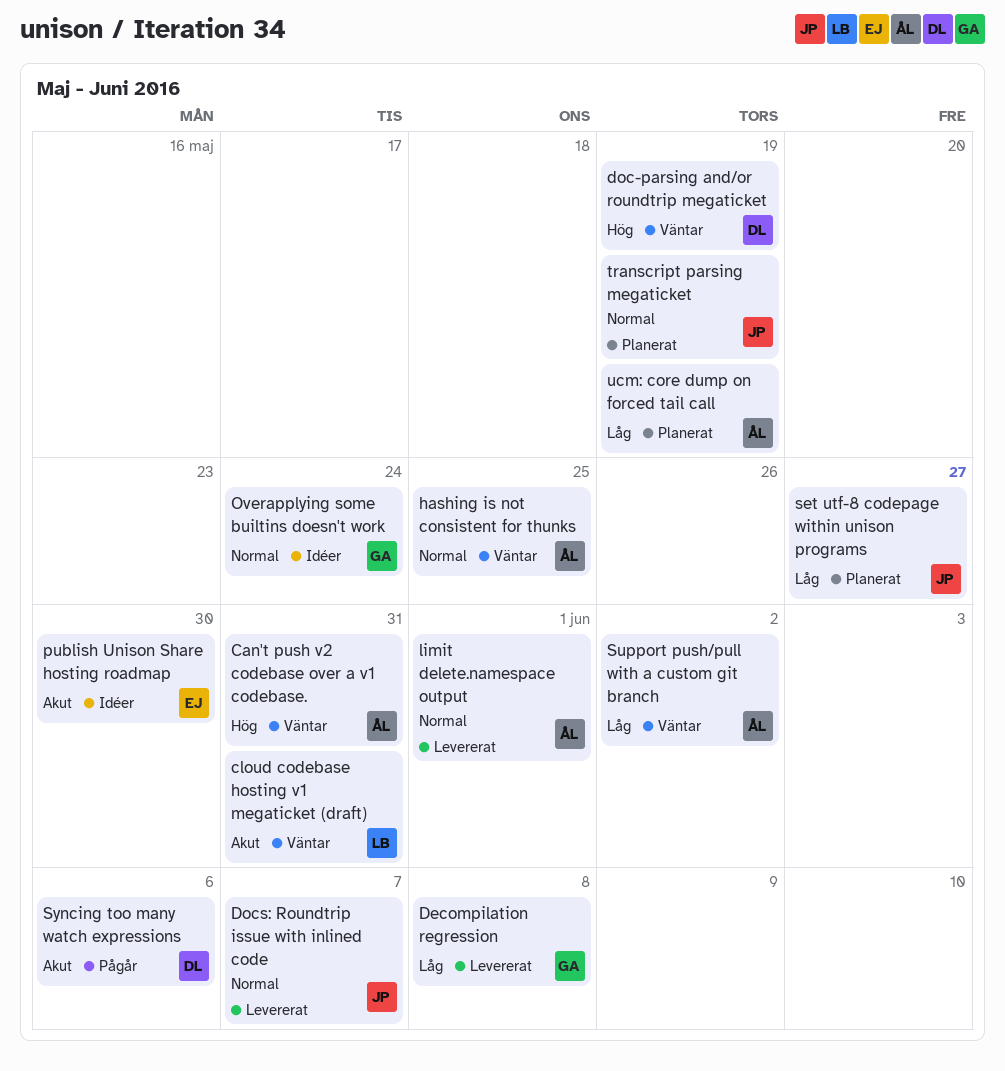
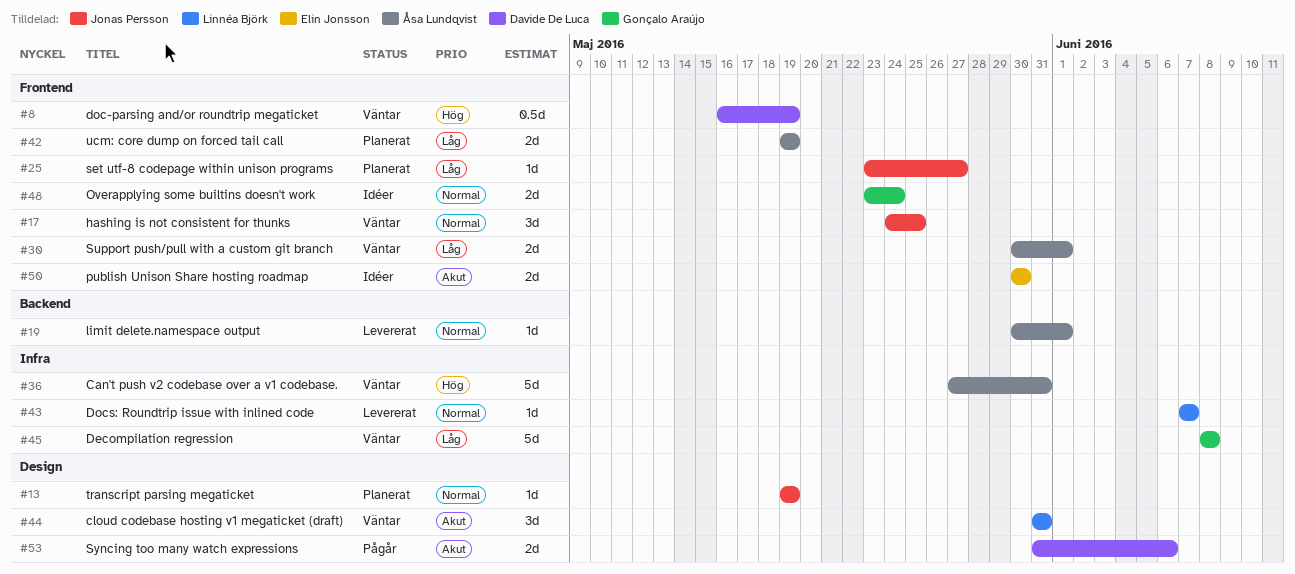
Decompilation regression, status: Levererat -> Väntar
Docs: Roundtrip issue with inlined code, owner: Jonas Persson -> Linnéa Björk
hashing is not consistent for thunks, owner: Åsa Lundqvist -> Jonas Persson
Support push/pull with a custom git branch, due: Jun 2 -> Jun 1

